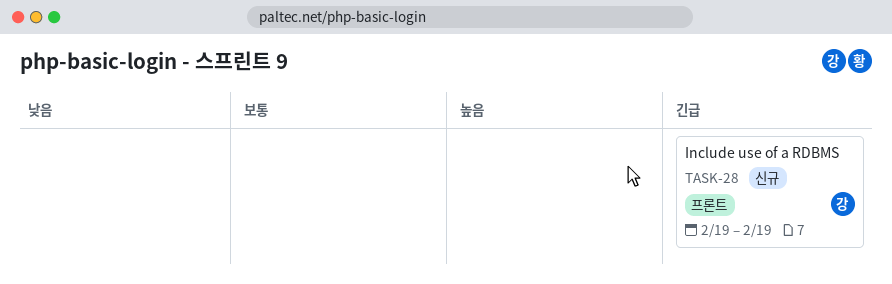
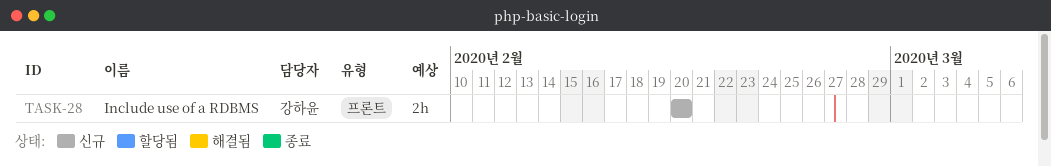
TASK-28, start: Feb 19 -> Feb 20
TASK-28, due: Feb 19 -> Feb 20

